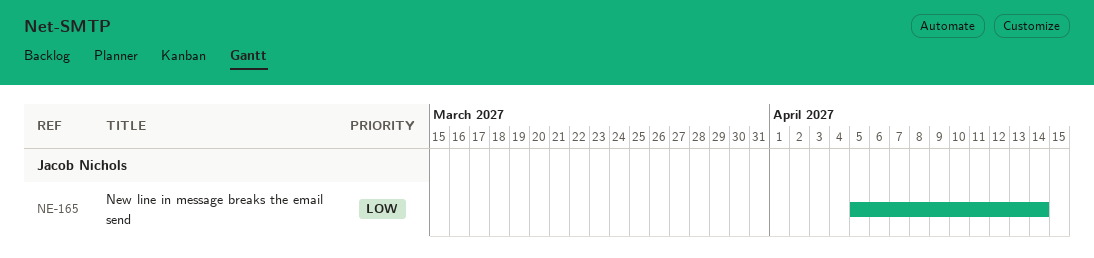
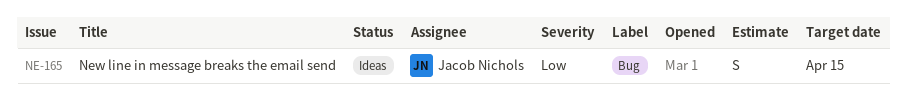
NE-165, due: Apr 14 -> Apr 15

